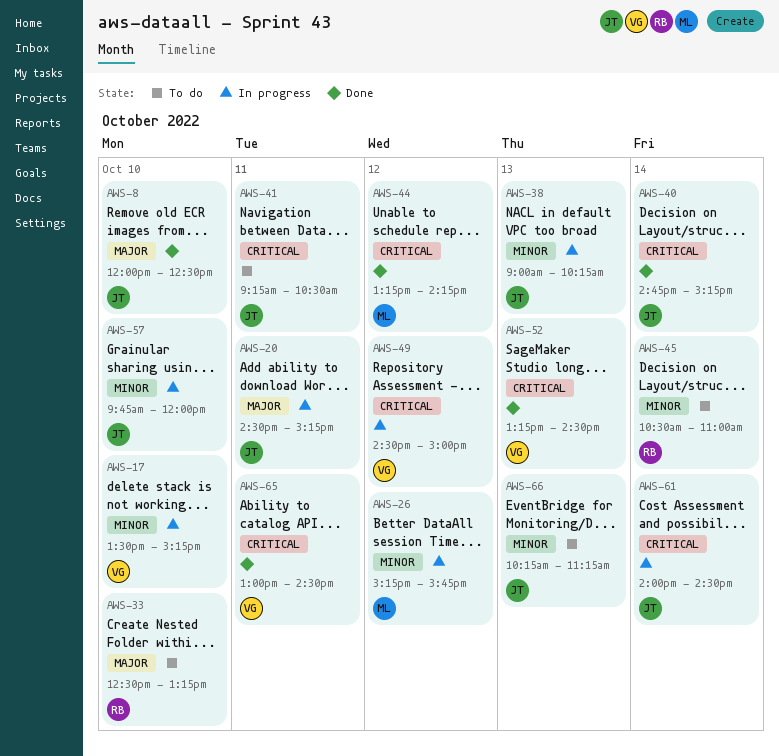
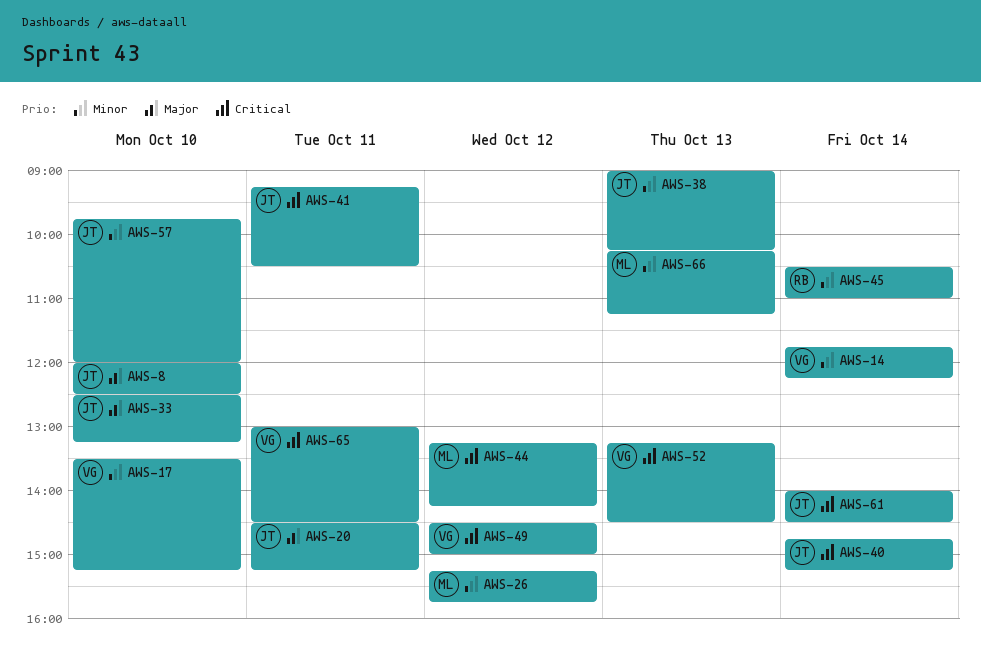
AWS-14: none -> present
AWS-33, owner: RB -> JT
AWS-66, owner: JT -> ML

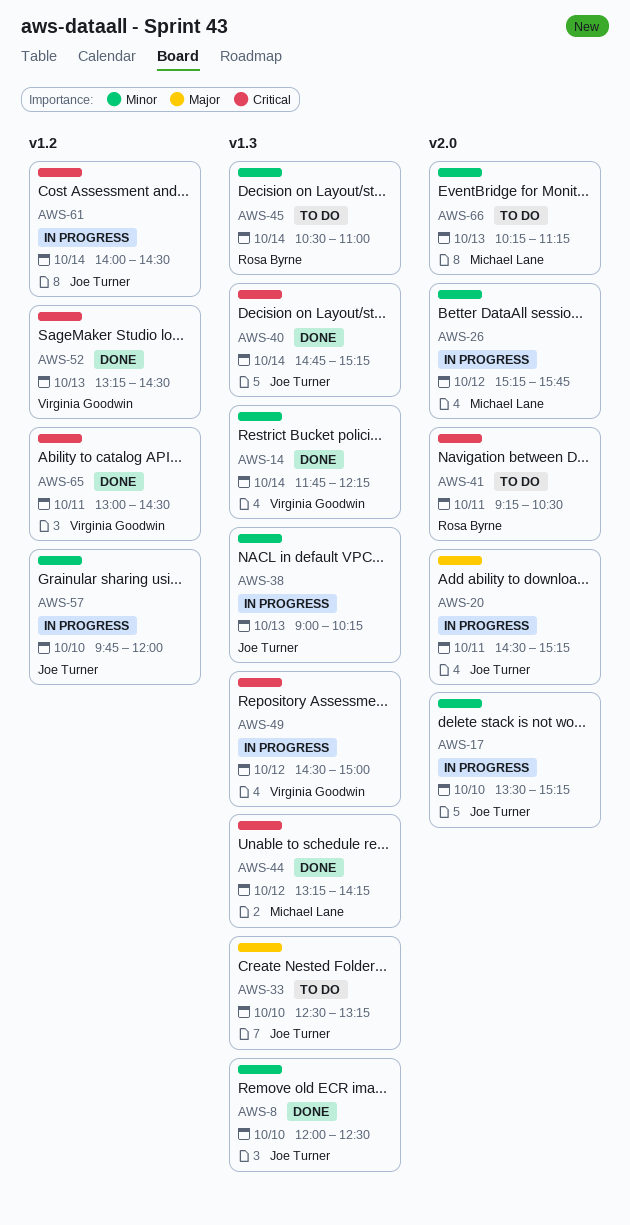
AWS-8, priority: Major -> Minor
AWS-17, owner: Virginia Goodwin -> Joe Turner
AWS-41, owner: Joe Turner -> Rosa Byrne

